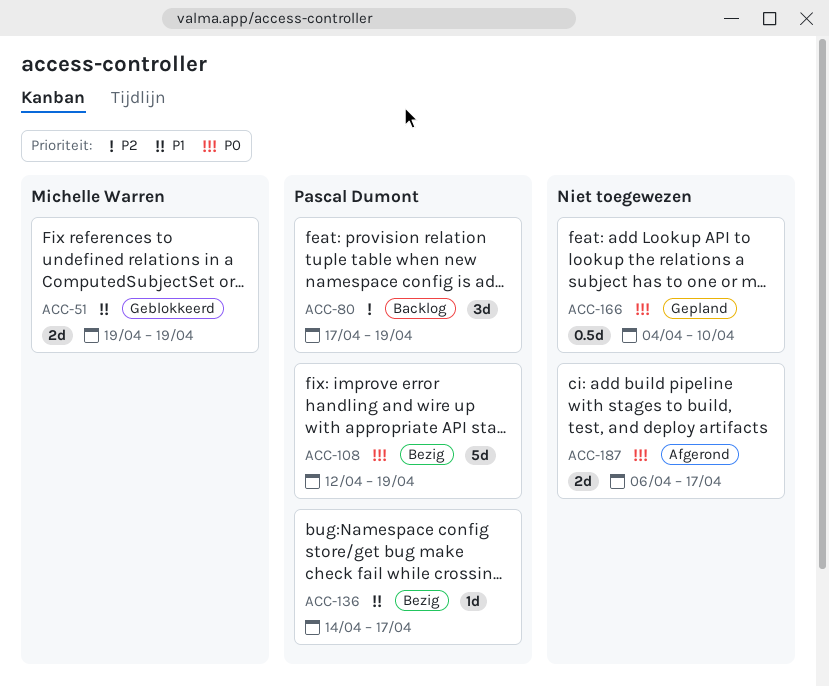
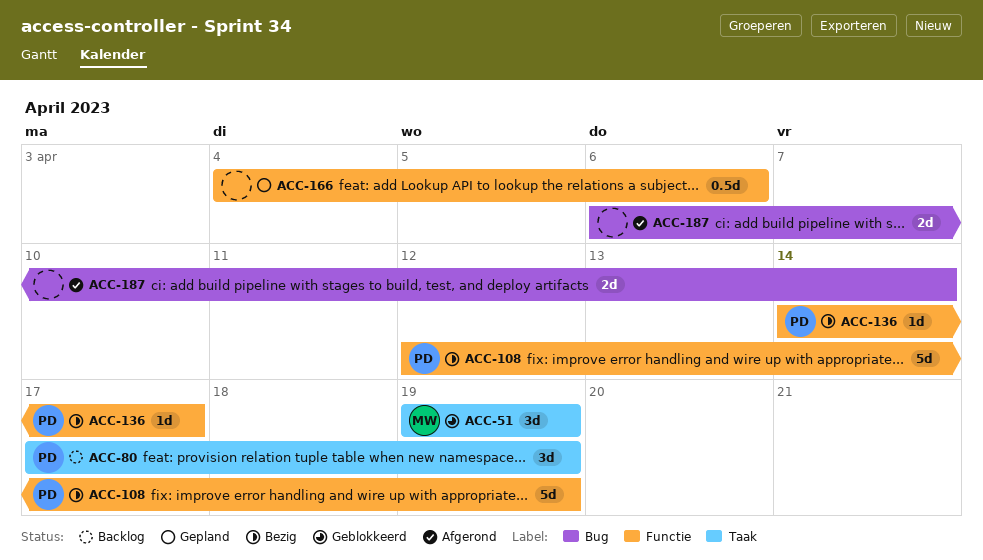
ACC-51, estimate: 2d -> 3d
ACC-166, due: Apr 10 -> Apr 6
ACC-187, due: Apr 17 -> Apr 14

